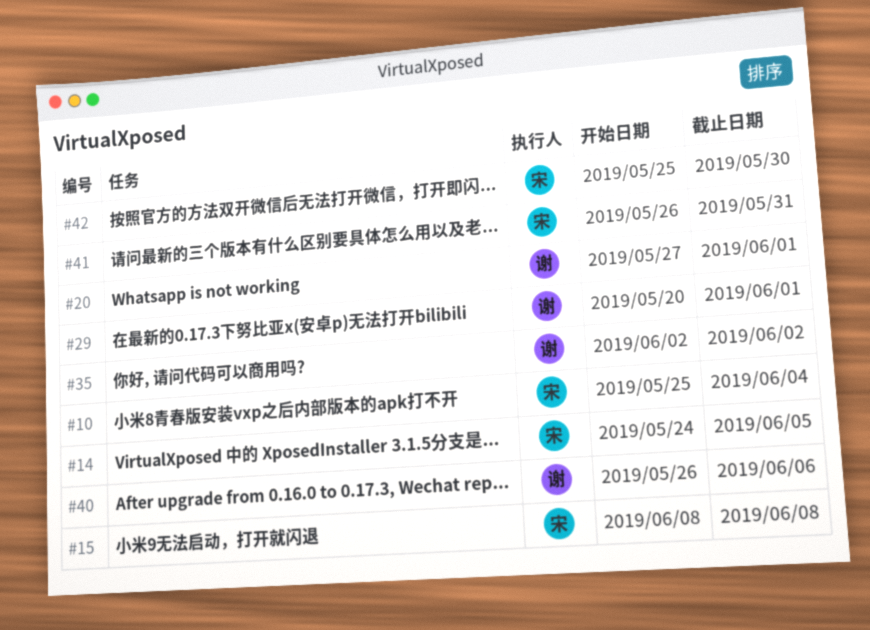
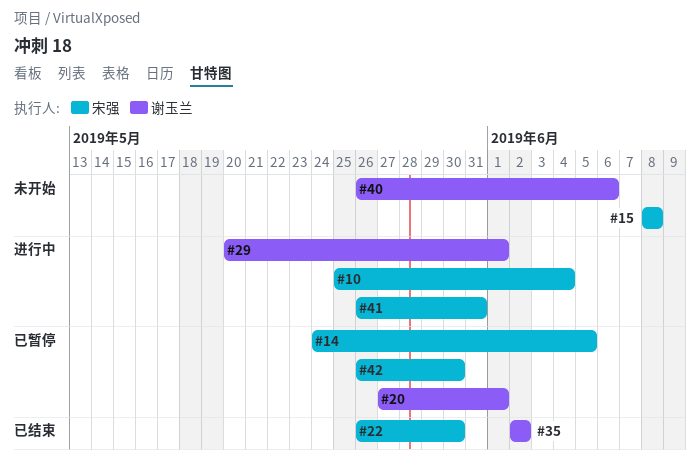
#22: none -> present
#42, start: May 25 -> May 26

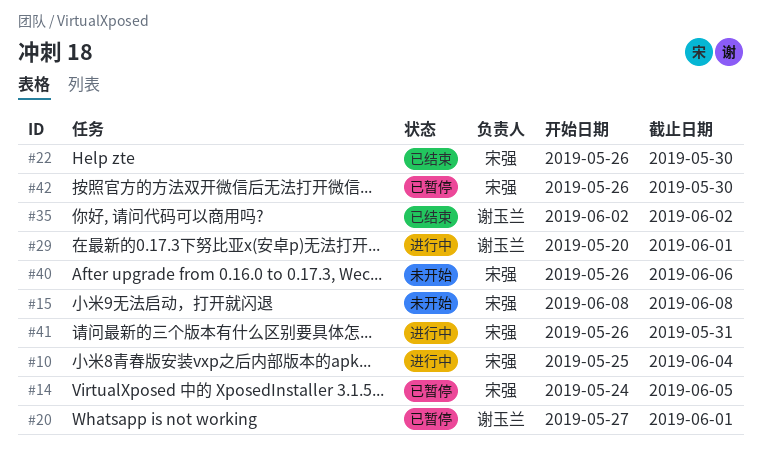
#40, owner: 谢玉兰 -> 宋强

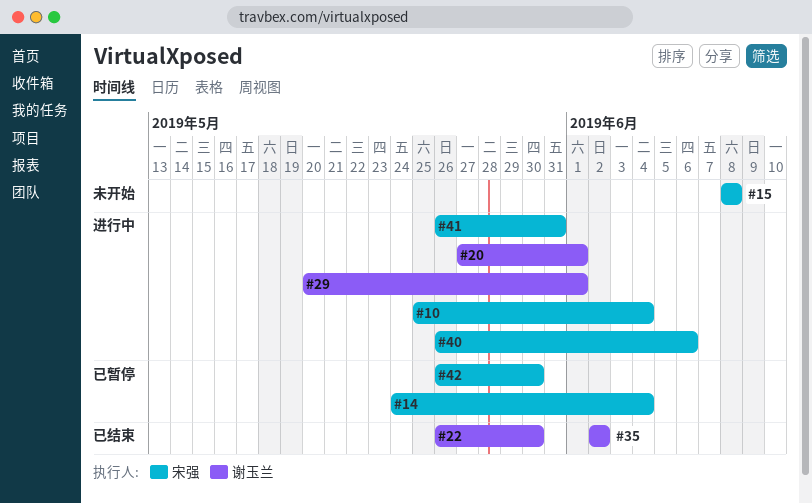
#14, due: Jun 5 -> Jun 4
#20, status: 已暂停 -> 进行中
#22, owner: 宋强 -> 谢玉兰
#40, status: 未开始 -> 进行中

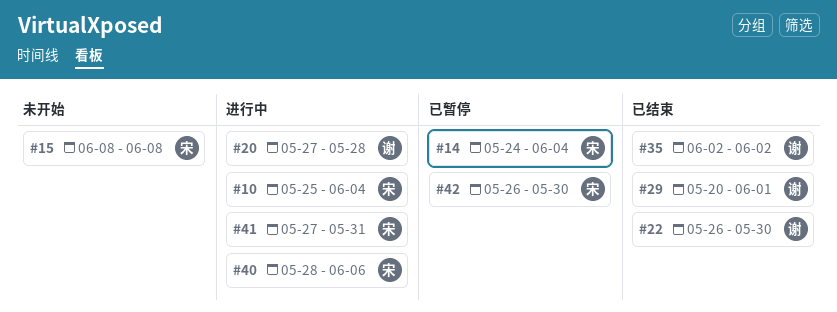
#20, due: Jun 1 -> May 28
#29, status: 进行中 -> 已结束
#40, start: May 26 -> May 28
#41, start: May 26 -> May 27

